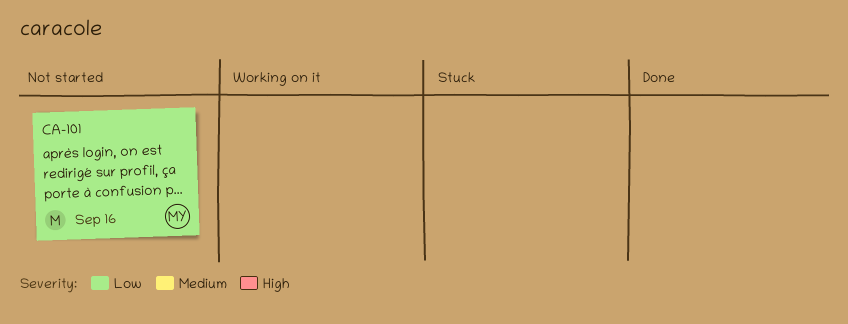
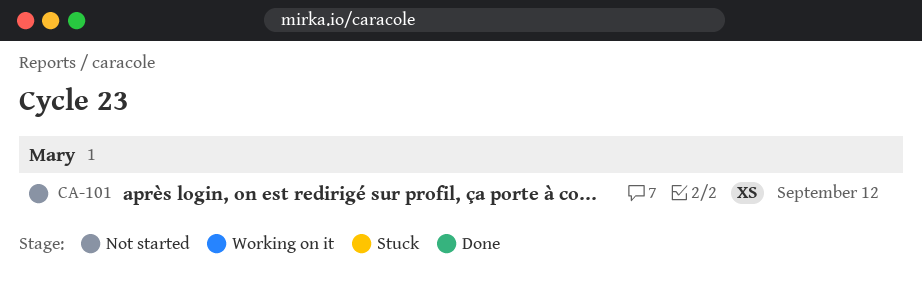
CA-101, estimate: M -> XS
CA-101, due: Sep 16 -> Sep 12

